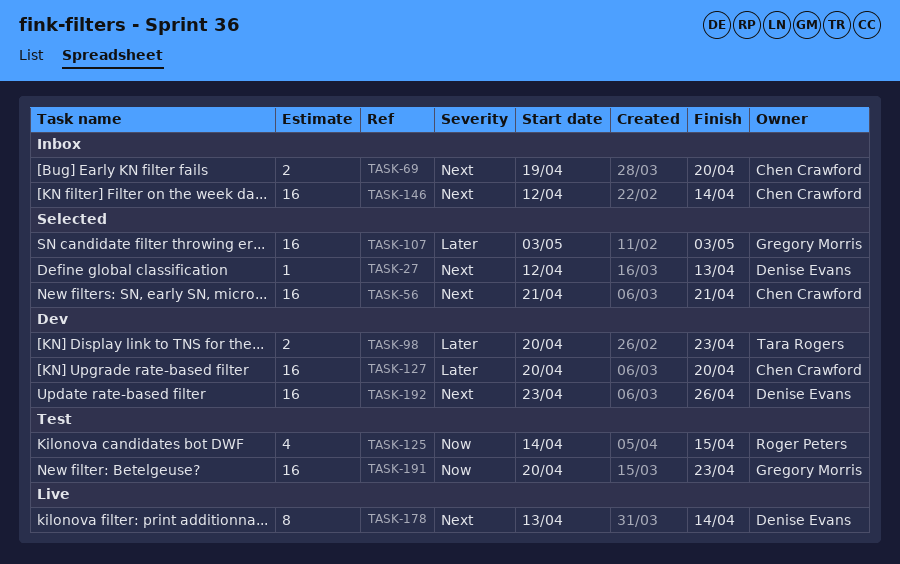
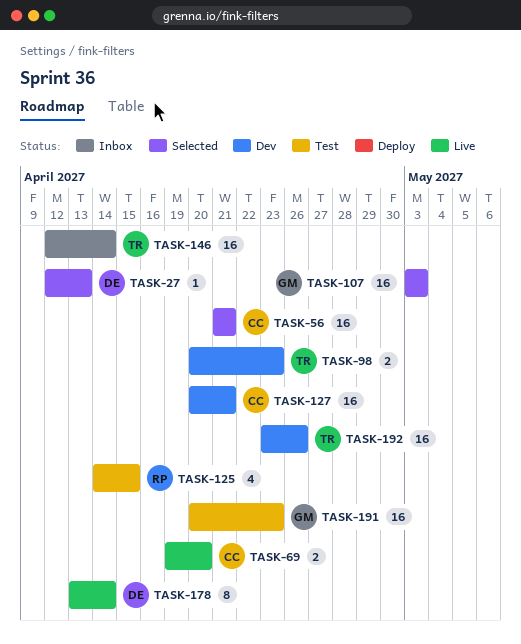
TASK-69, status: Inbox -> Live
TASK-127, due: Apr 20 -> Apr 21
TASK-146, owner: Chen Crawford -> Tara Rogers
TASK-192, owner: Denise Evans -> Tara Rogers

